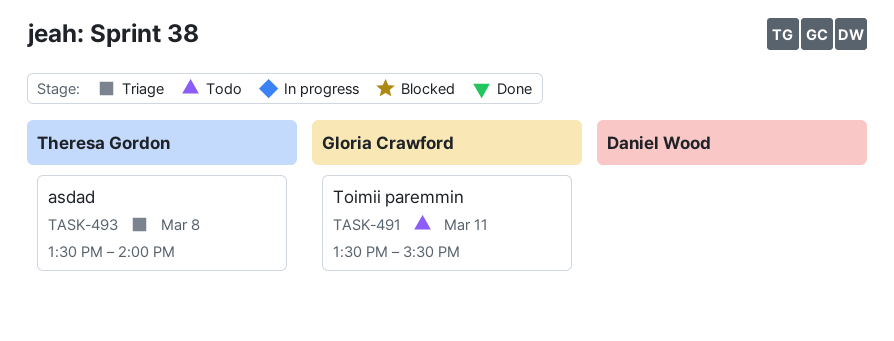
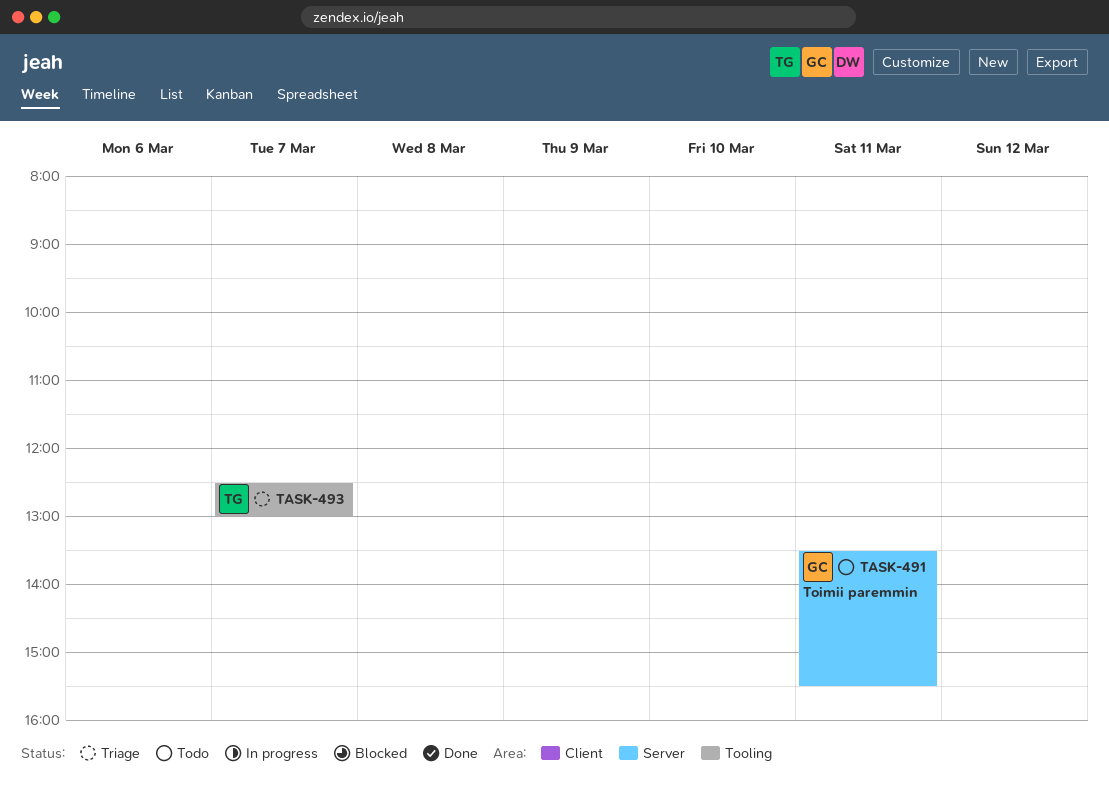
TASK-493, day: Mar 8 -> Mar 7
TASK-493, begins: 13:30 -> 12:30
TASK-493, ends: 14:00 -> 13:00

